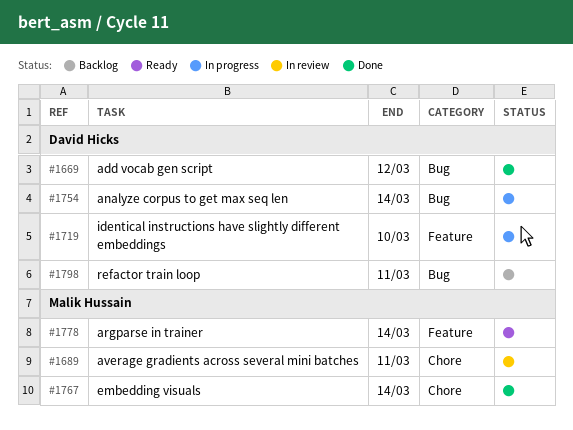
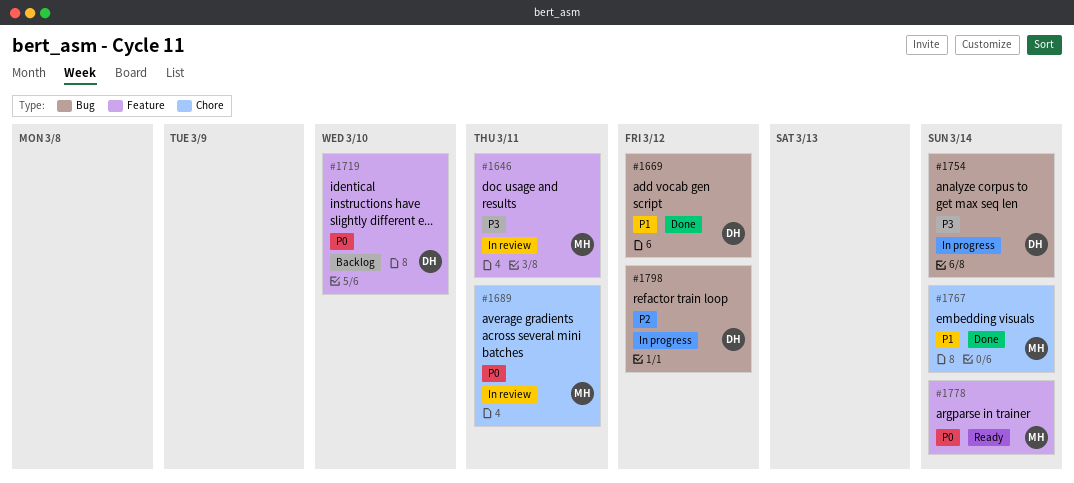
#1646: none -> present
#1719, status: In progress -> Backlog
#1798, status: Backlog -> In progress
#1798, due: Mar 11 -> Mar 12

